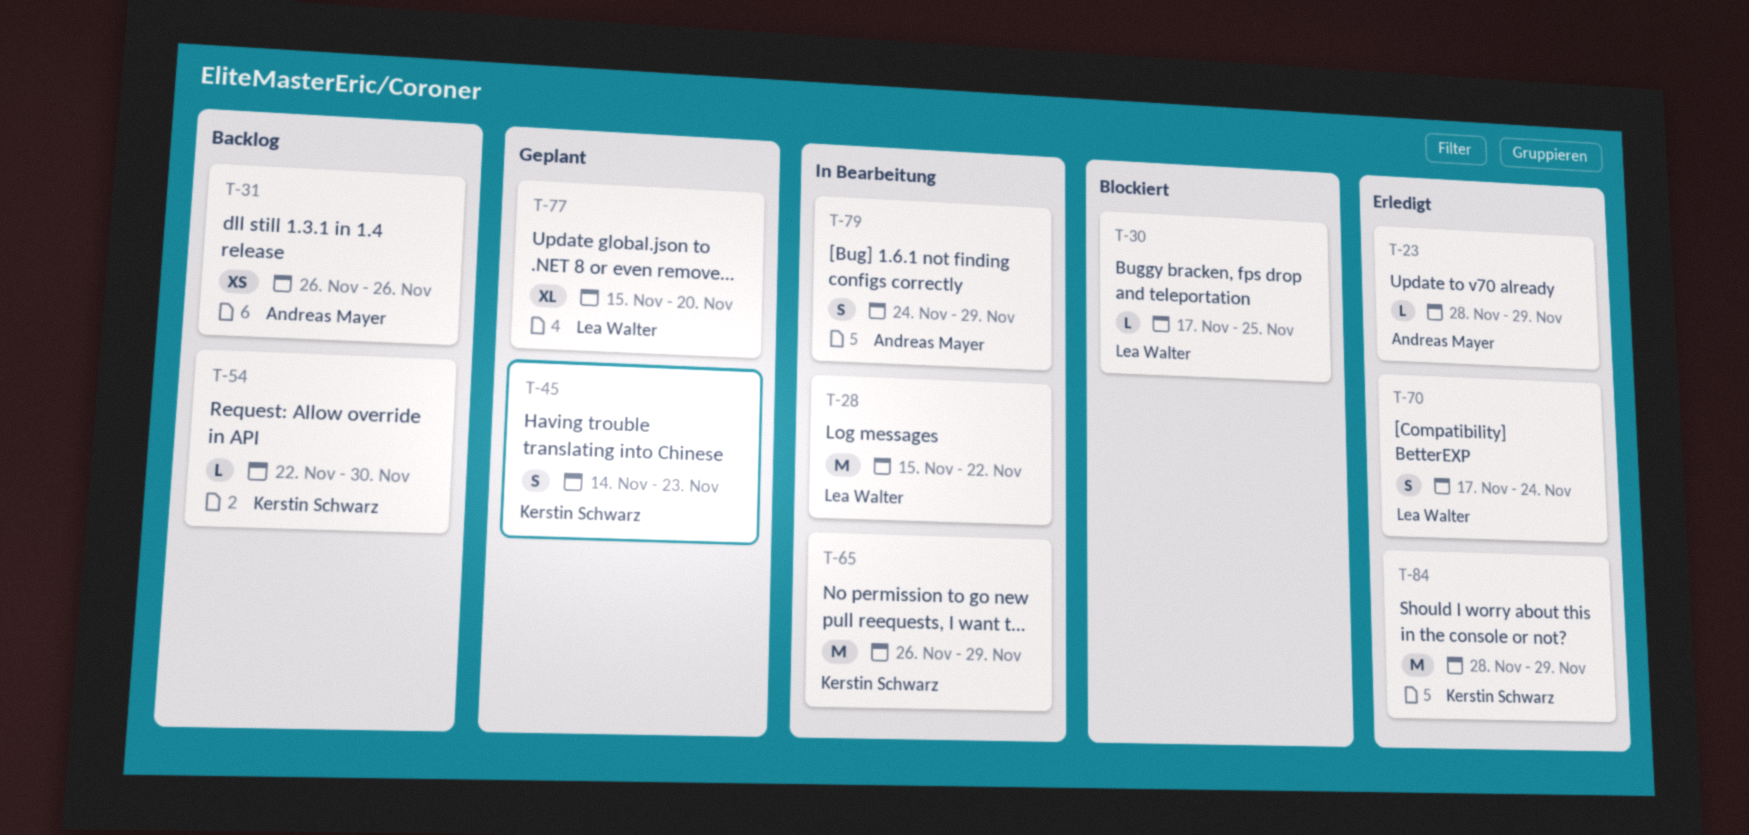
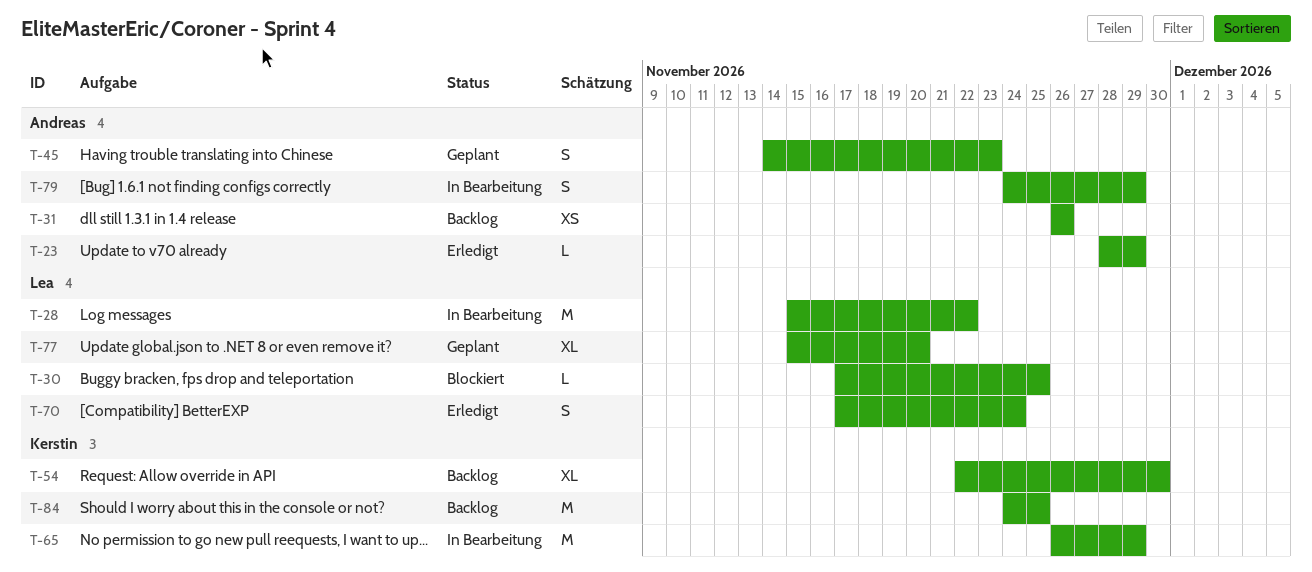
T-45, owner: Kerstin Schwarz -> Andreas Mayer
T-54, estimate: L -> XL
T-84, status: Erledigt -> Backlog
T-84, start: Nov 28 -> Nov 24
T-84, due: Nov 29 -> Nov 25

